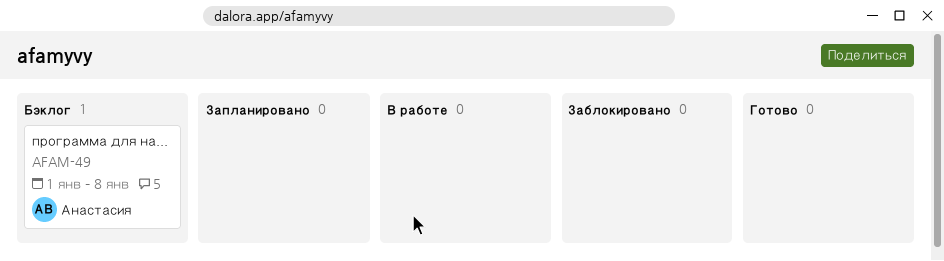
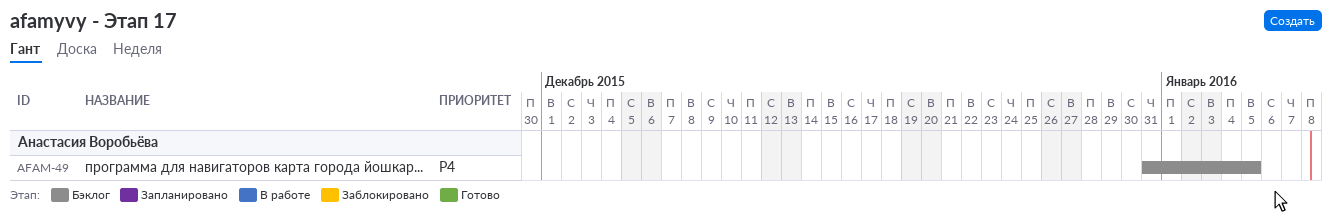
AFAM-49, start: Jan 1 -> Dec 31
AFAM-49, due: Jan 8 -> Jan 5

